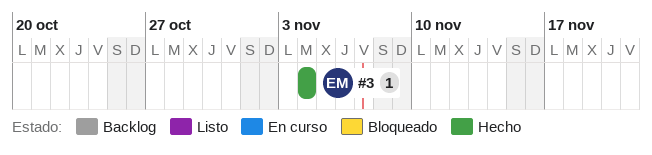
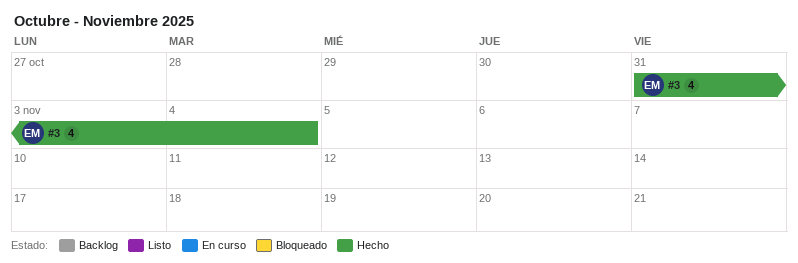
#3, estimate: 1 -> 4
#3, start: Nov 4 -> Oct 31

